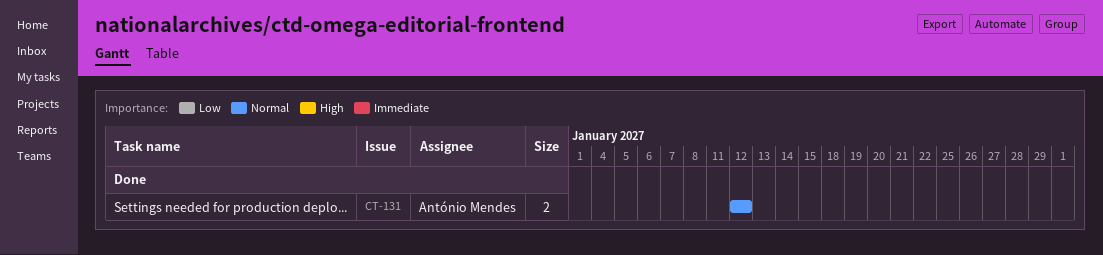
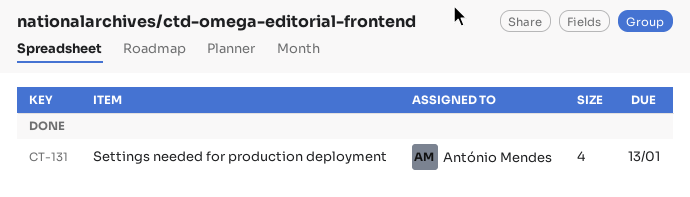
CT-131, estimate: 2 -> 4
CT-131, due: Jan 12 -> Jan 13

